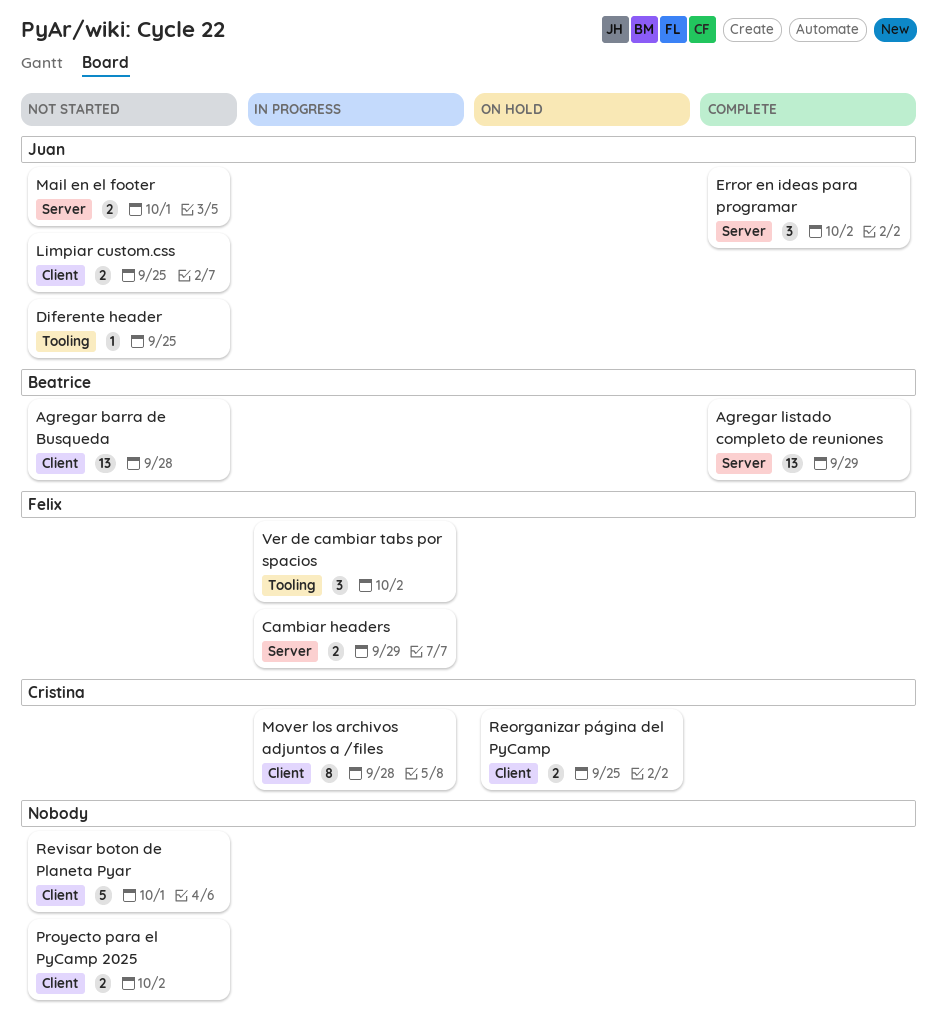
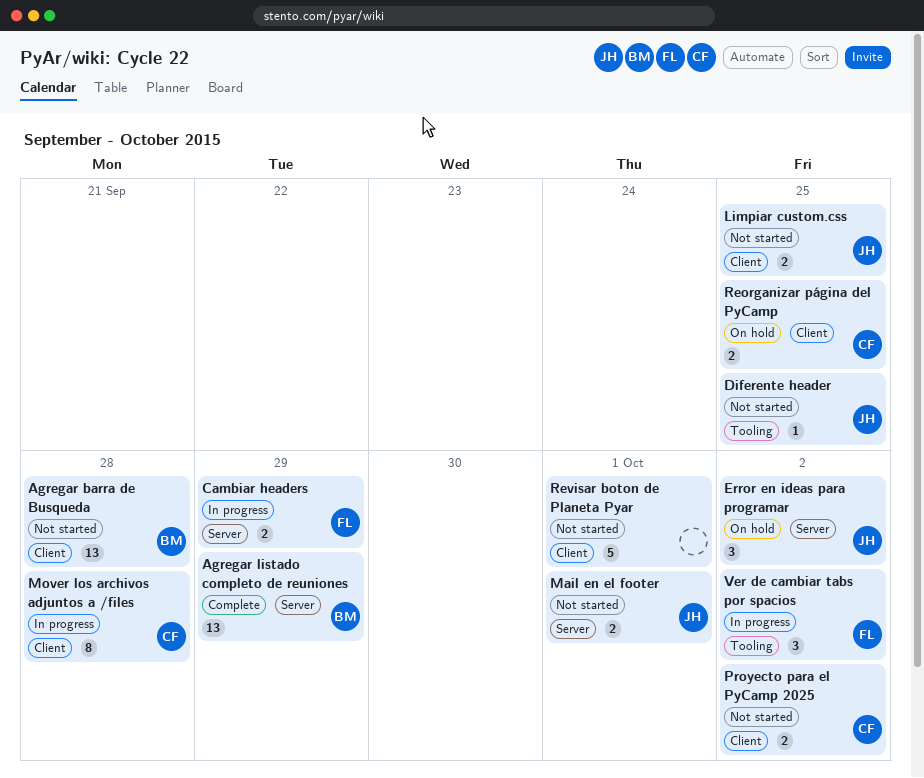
Error en ideas para programar, status: Complete -> On hold
Proyecto para el PyCamp 2025, owner: none -> Cristina

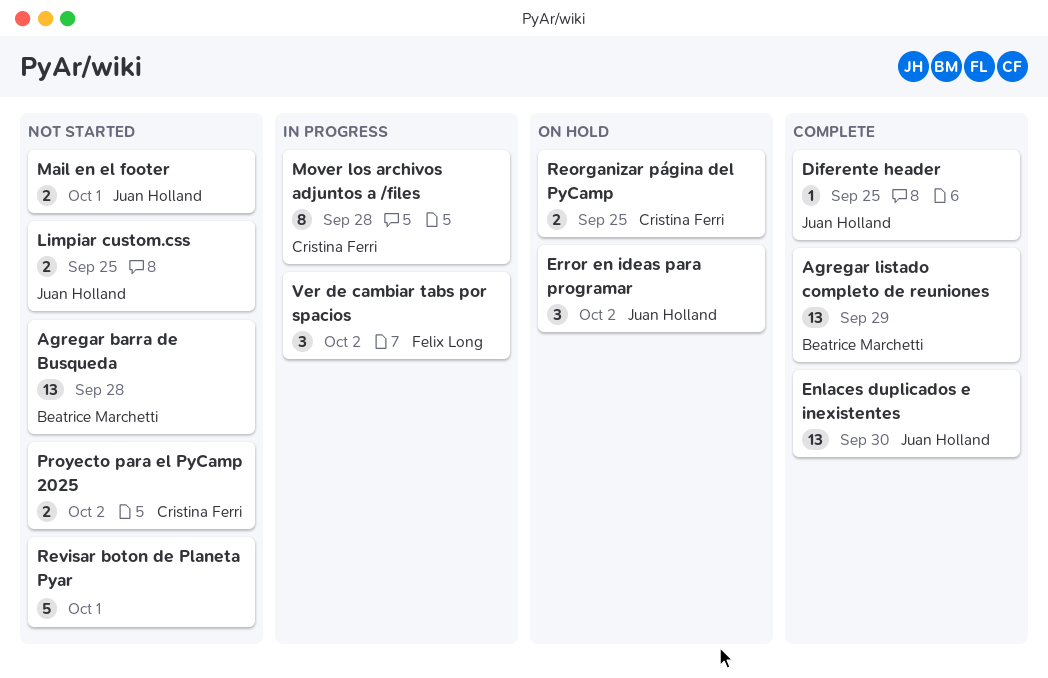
Cambiar headers: present -> none
Diferente header, status: Not started -> Complete
Enlaces duplicados e inexistentes: none -> present

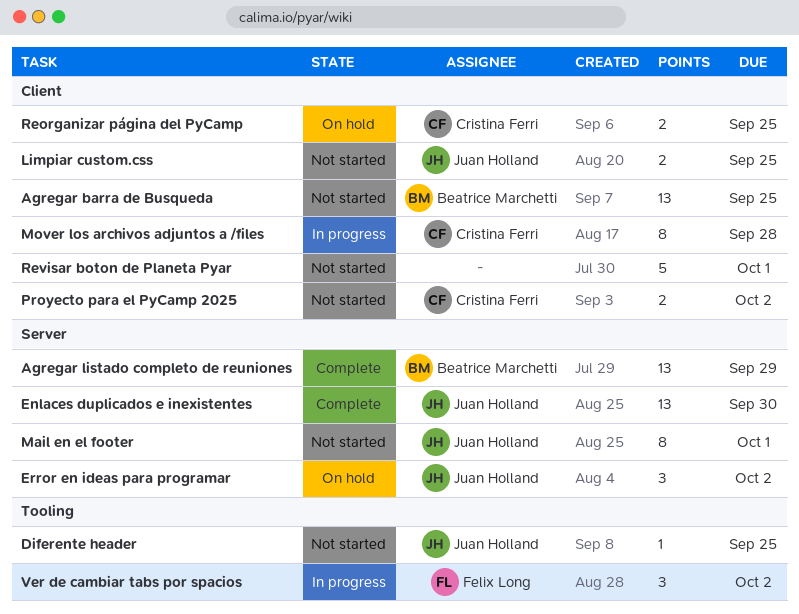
Agregar barra de Busqueda, due: Sep 28 -> Sep 25
Diferente header, status: Complete -> Not started
Mail en el footer, estimate: 2 -> 8

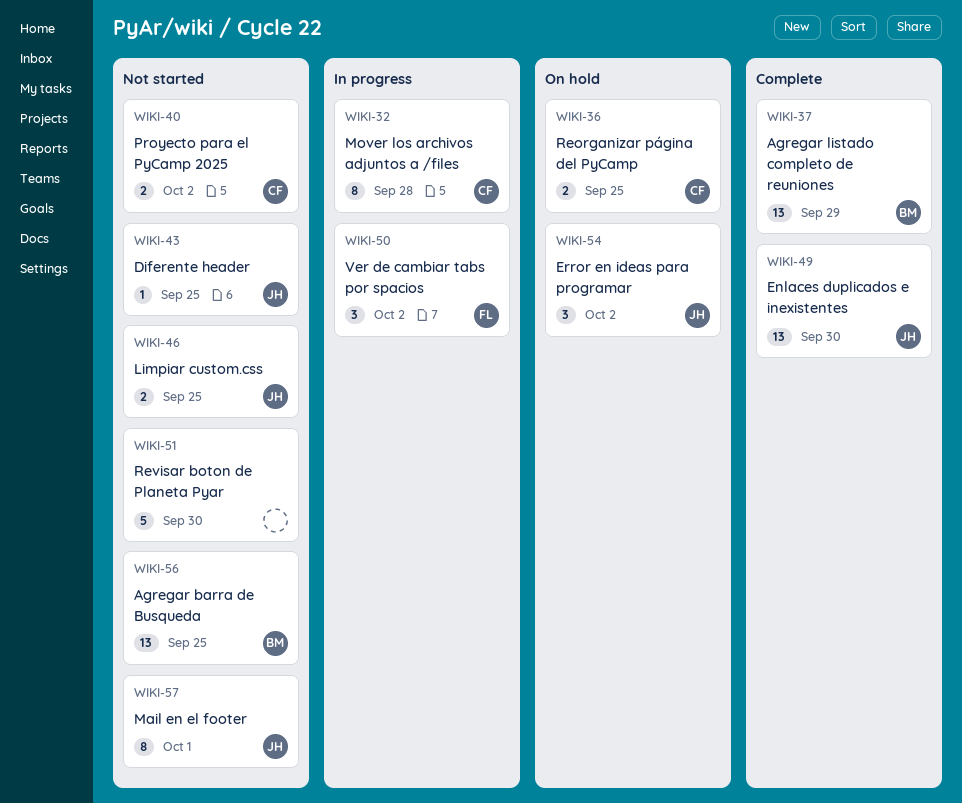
Revisar boton de Planeta Pyar, due: Oct 1 -> Sep 30

